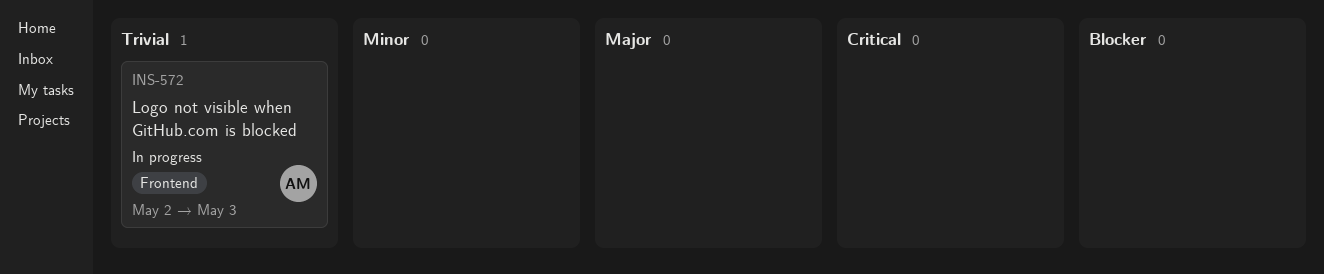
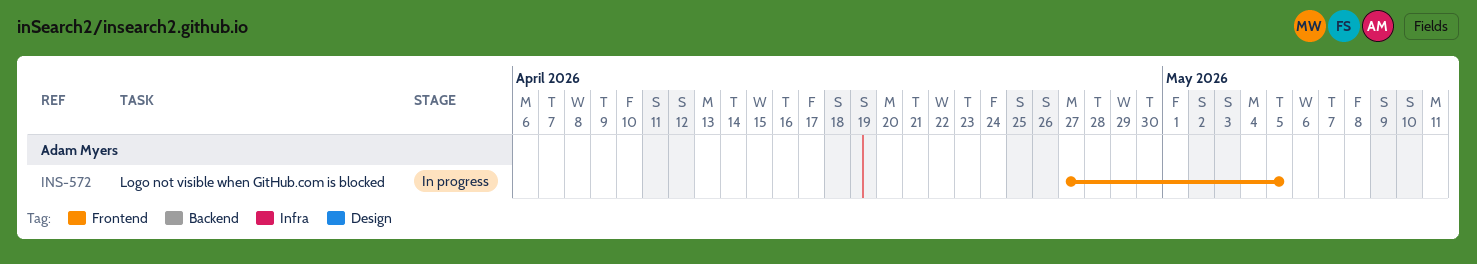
INS-572, start: May 2 -> Apr 27
INS-572, due: May 3 -> May 5

